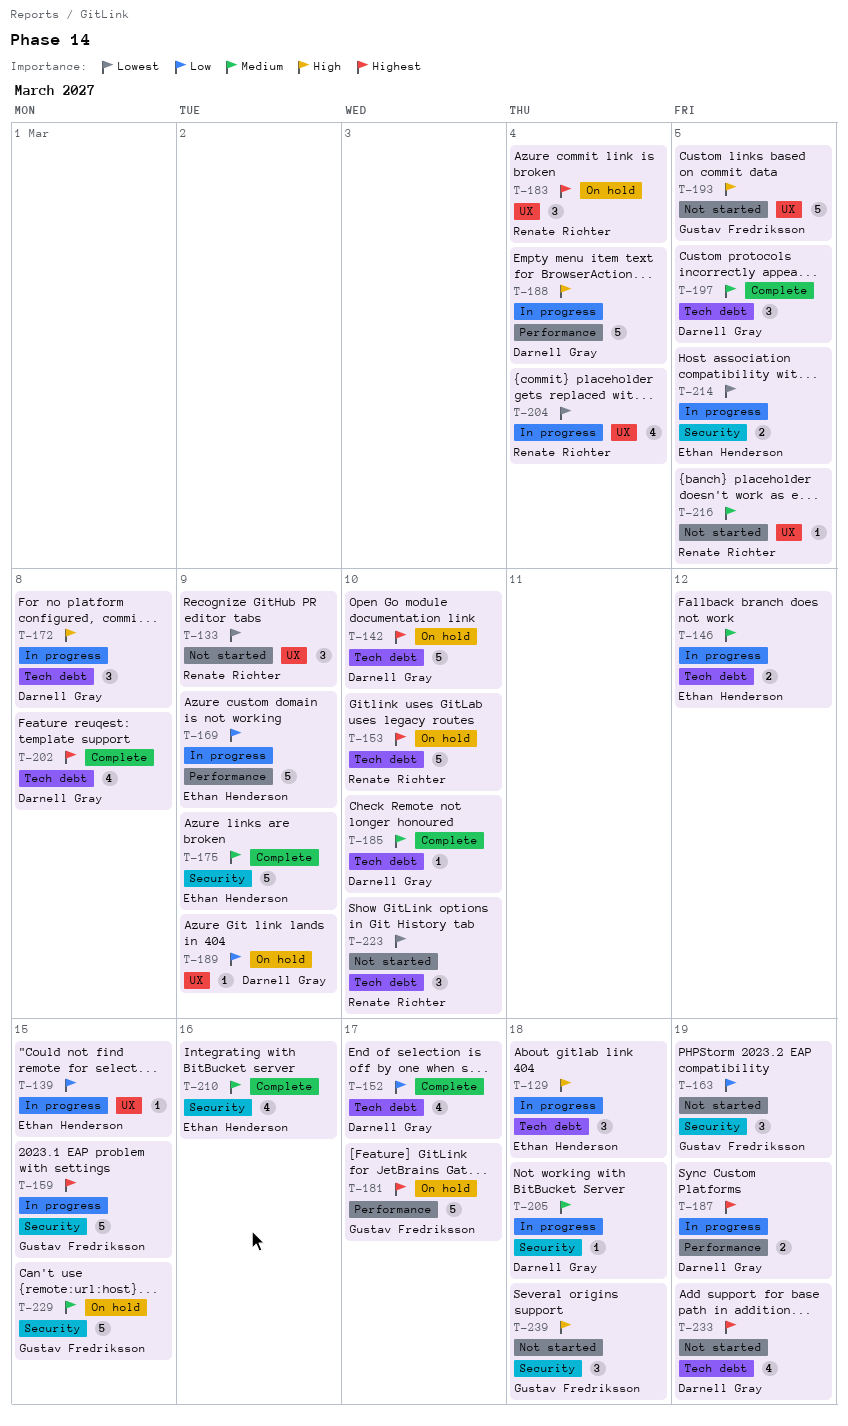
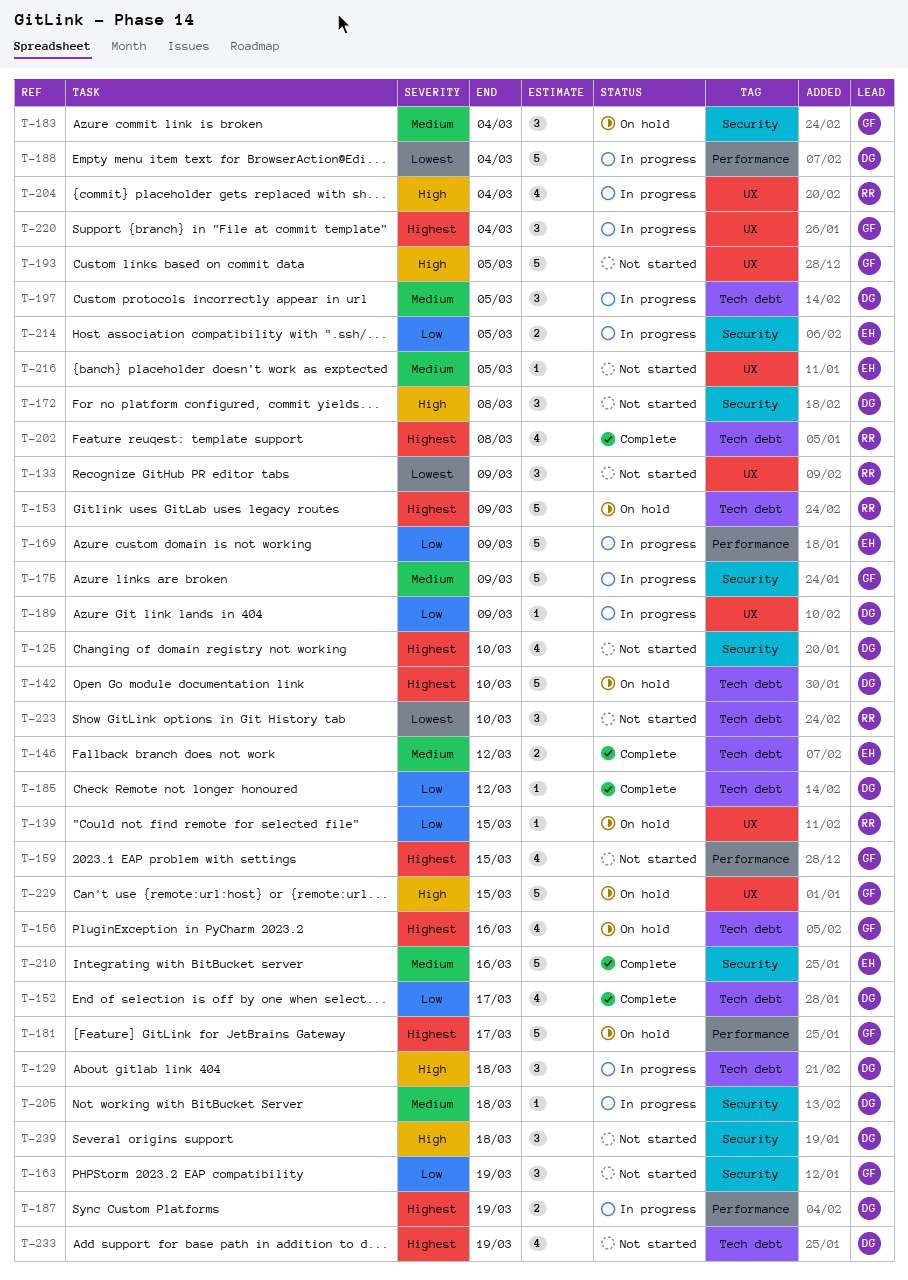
T-125: none -> present
T-129, owner: Ethan Henderson -> Darnell Gray
T-139, status: In progress -> On hold
T-139, owner: Ethan Henderson -> Renate Richter
T-146, status: In progress -> Complete
T-153, due: Mar 10 -> Mar 9
T-156: none -> present
T-159, status: In progress -> Not started
T-159, label: Security -> Performance
T-159, estimate: 5 -> 4
T-172, status: In progress -> Not started
T-172, label: Tech debt -> Security
T-175, status: Complete -> In progress
T-175, owner: Ethan Henderson -> Gustav Fredriksson
T-183, owner: Renate Richter -> Gustav Fredriksson
T-183, priority: Highest -> Medium
T-183, label: UX -> Security
T-185, priority: Medium -> Low
T-185, due: Mar 10 -> Mar 12
T-188, priority: High -> Lowest
T-189, status: On hold -> In progress
T-197, status: Complete -> In progress
T-202, owner: Darnell Gray -> Renate Richter
T-204, priority: Lowest -> High
T-210, estimate: 4 -> 5
T-214, priority: Lowest -> Low
T-216, owner: Renate Richter -> Ethan Henderson
T-220: none -> present
T-229, priority: Medium -> High
T-229, label: Security -> UX
T-239, owner: Gustav Fredriksson -> Darnell Gray

